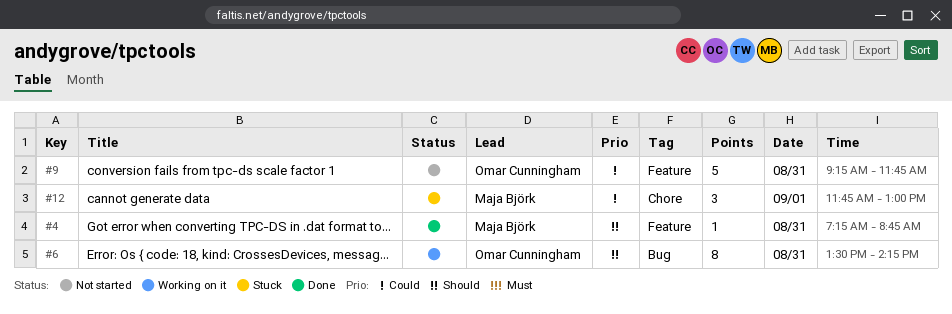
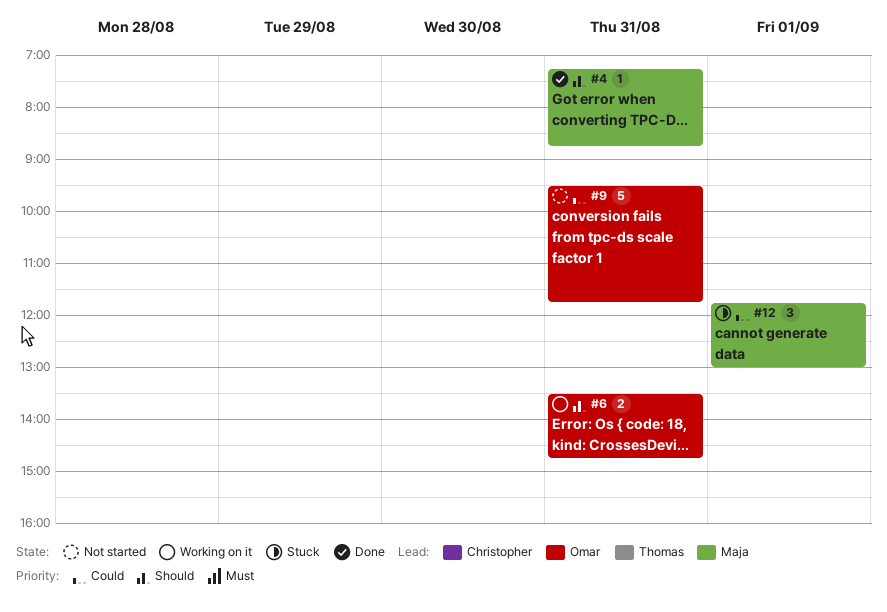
#6, estimate: 8 -> 2
#6, ends: 14:15 -> 14:45
#9, begins: 09:15 -> 09:30

